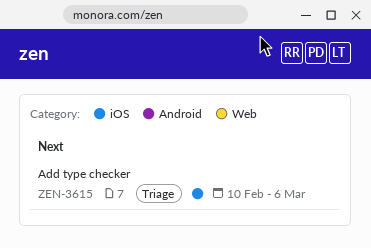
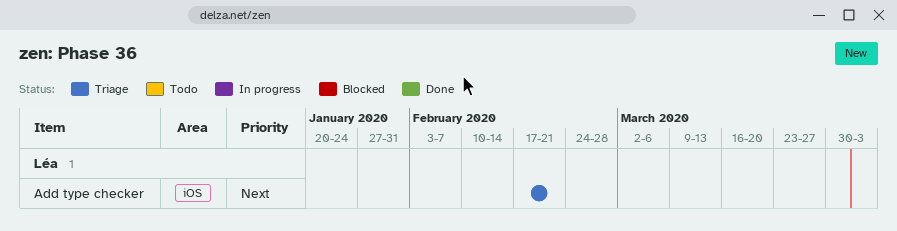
Add type checker, start: Feb 10 -> Feb 17
Add type checker, due: Mar 6 -> Feb 21

